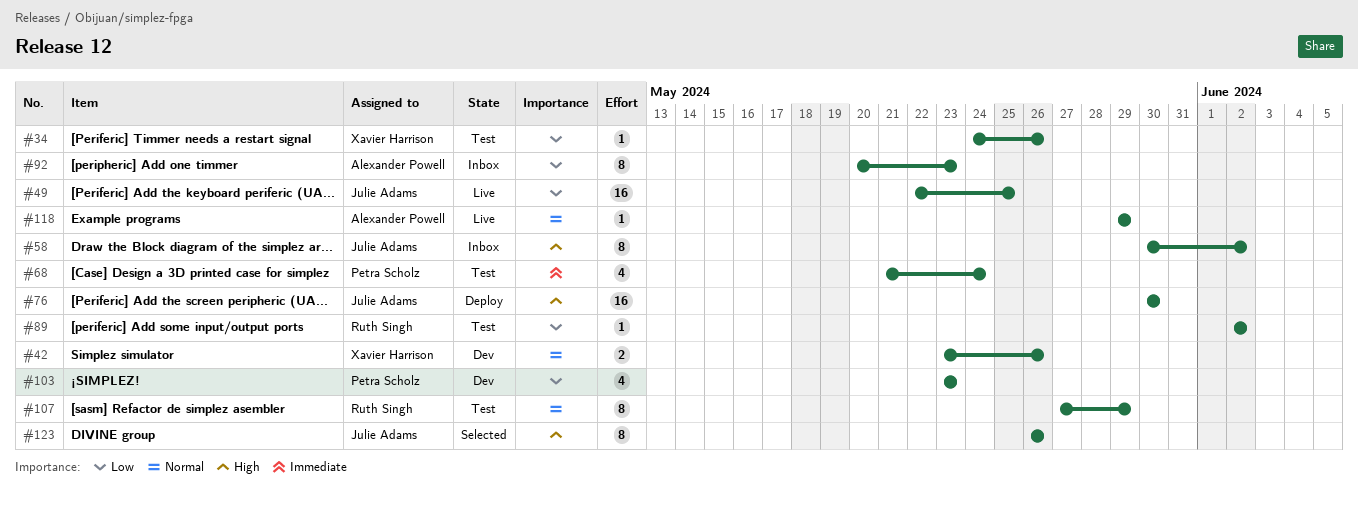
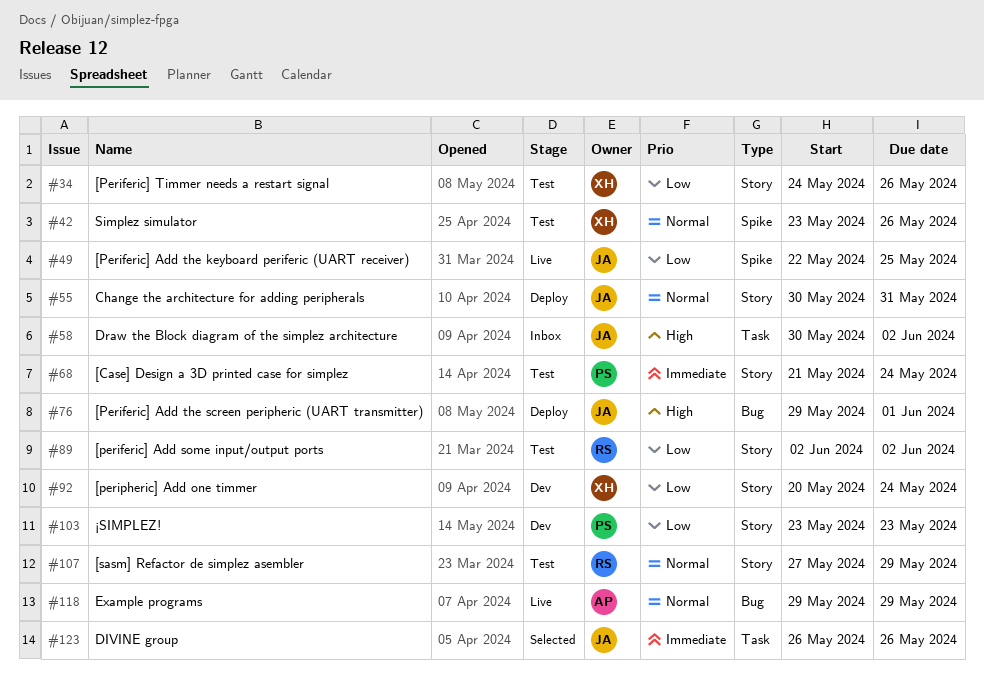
#42, status: Dev -> Test
#55: none -> present
#76, start: May 30 -> May 29
#76, due: May 30 -> Jun 1
#92, status: Inbox -> Dev
#92, owner: Alexander Powell -> Xavier Harrison
#92, due: May 23 -> May 24
#123, priority: High -> Immediate

